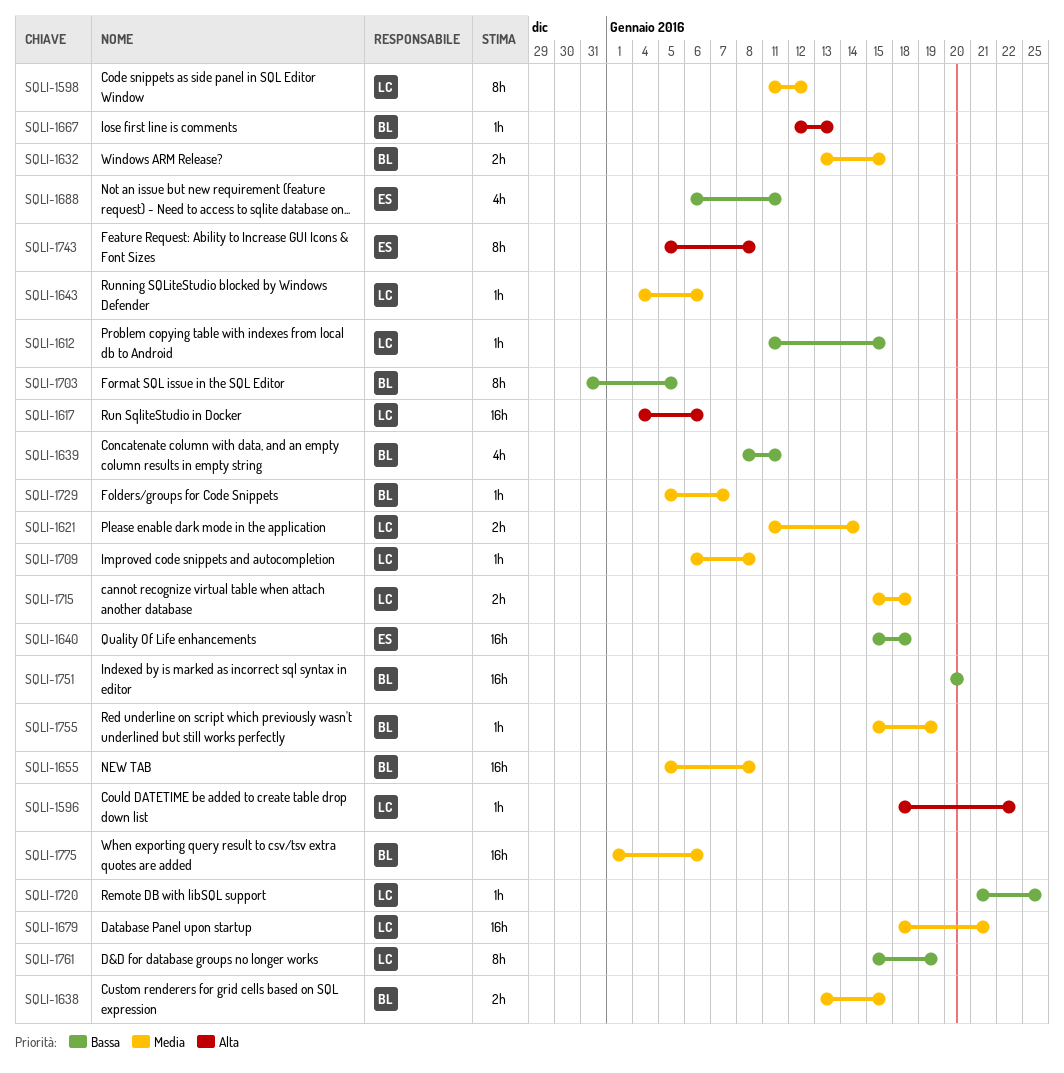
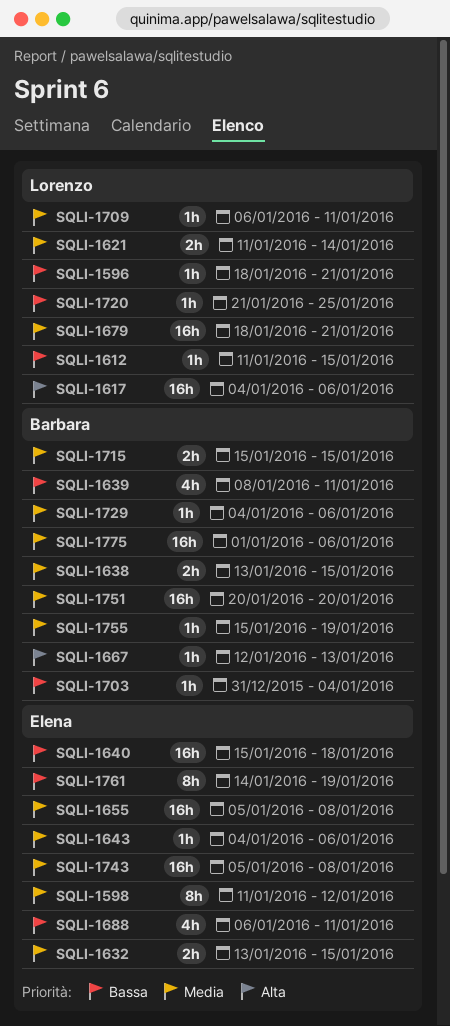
SQLI-1596, priority: Alta -> Bassa
SQLI-1596, due: Jan 22 -> Jan 21
SQLI-1598, owner: Lorenzo -> Elena
SQLI-1632, owner: Barbara -> Elena
SQLI-1643, owner: Lorenzo -> Elena
SQLI-1655, owner: Barbara -> Elena
SQLI-1703, estimate: 8h -> 1h
SQLI-1703, due: Jan 5 -> Jan 4
SQLI-1709, due: Jan 8 -> Jan 11
SQLI-1715, owner: Lorenzo -> Barbara
SQLI-1715, due: Jan 18 -> Jan 15
SQLI-1729, start: Jan 5 -> Jan 4
SQLI-1729, due: Jan 7 -> Jan 6
SQLI-1743, priority: Alta -> Media
SQLI-1743, estimate: 8h -> 16h
SQLI-1751, priority: Bassa -> Media
SQLI-1761, owner: Lorenzo -> Elena
SQLI-1761, start: Jan 15 -> Jan 14

